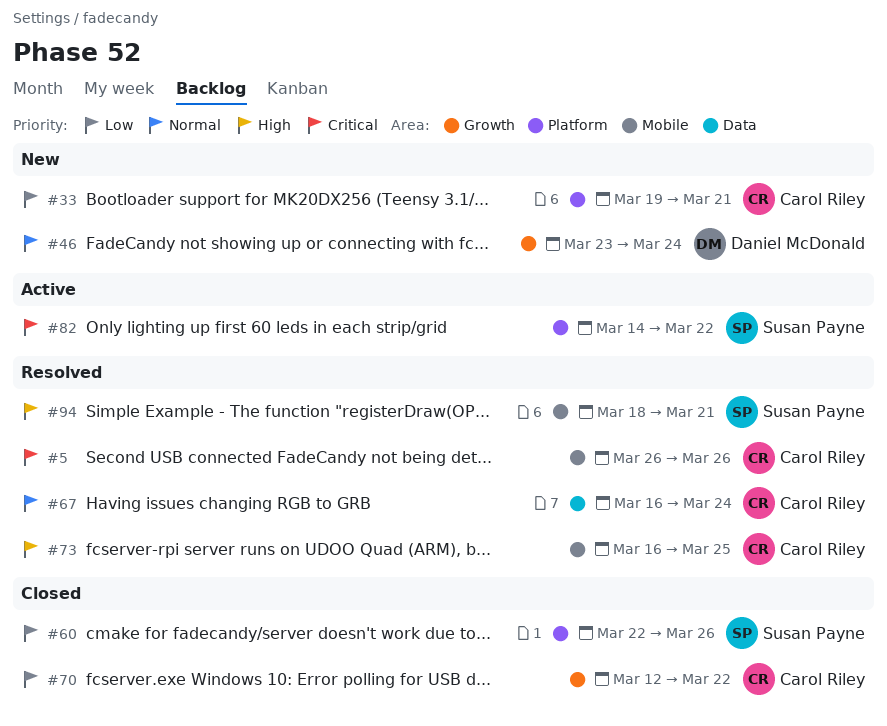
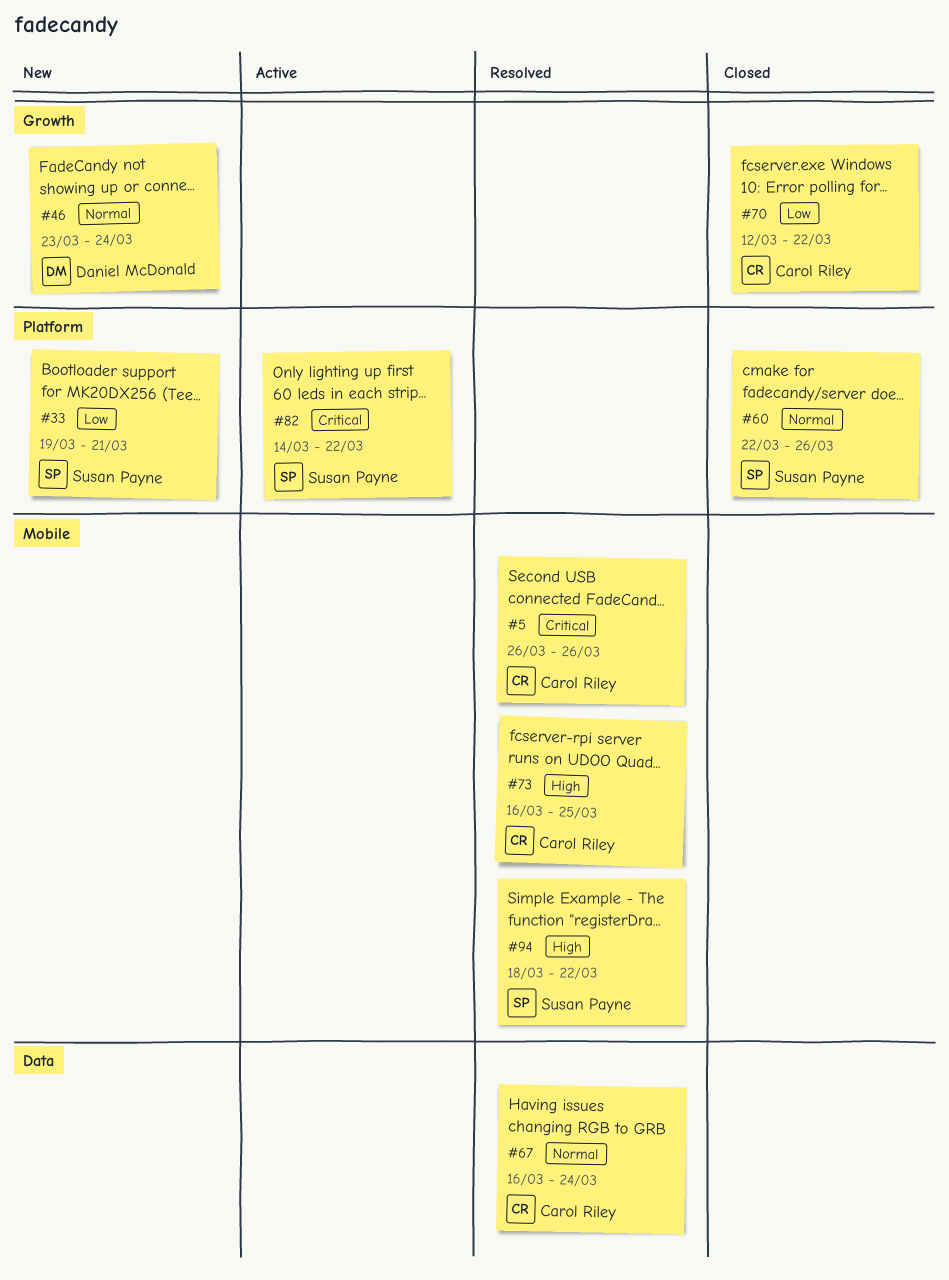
#33, owner: Carol Riley -> Susan Payne
#60, priority: Low -> Normal
#94, due: Mar 21 -> Mar 22

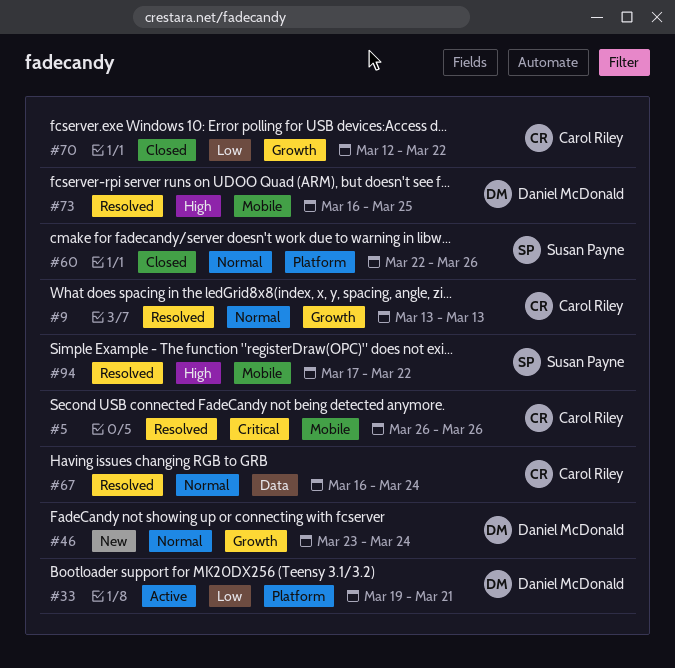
#9: none -> present
#33, status: New -> Active
#33, owner: Susan Payne -> Daniel McDonald
#73, owner: Carol Riley -> Daniel McDonald
#82: present -> none
#94, start: Mar 18 -> Mar 17

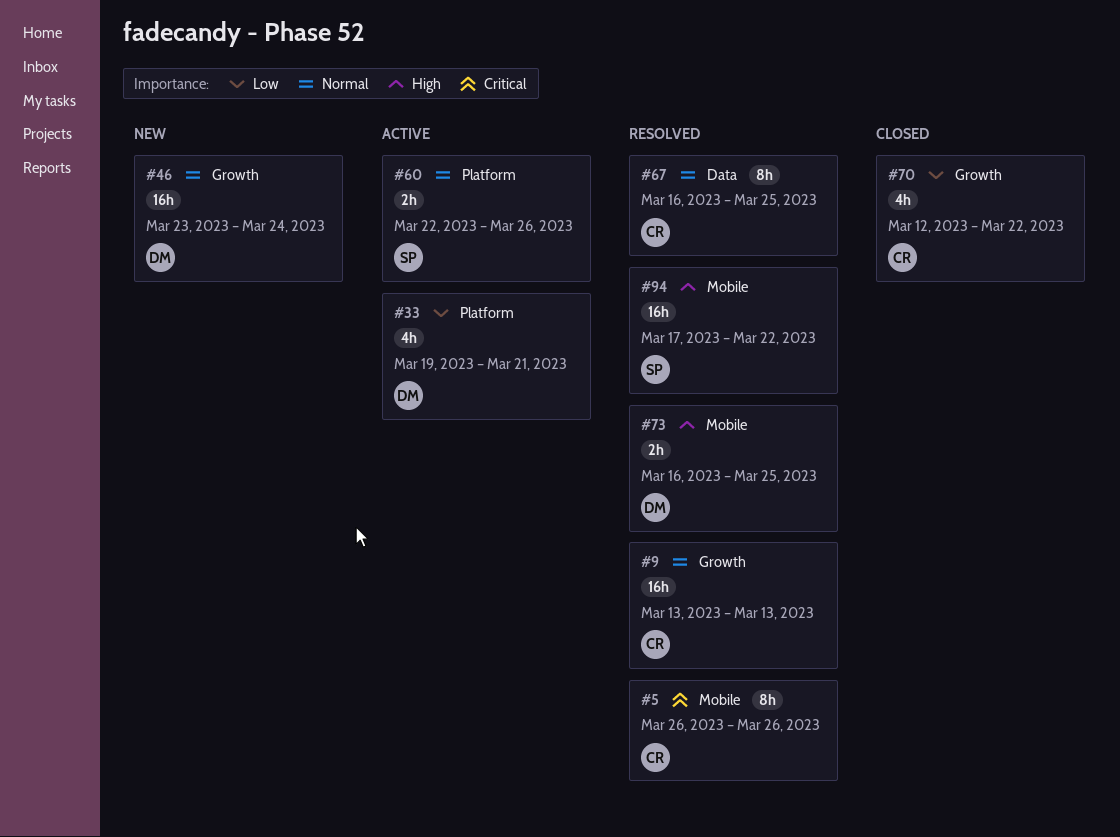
#60, status: Closed -> Active
#67, due: Mar 24 -> Mar 25

